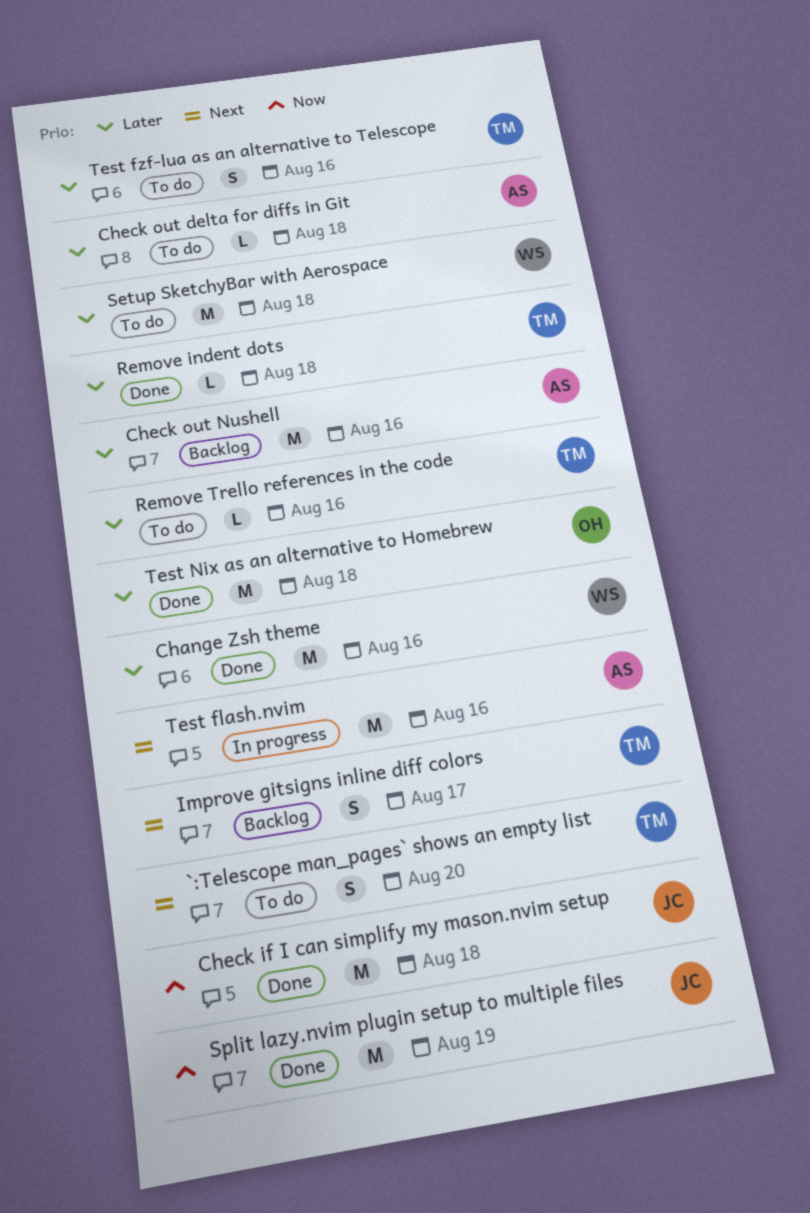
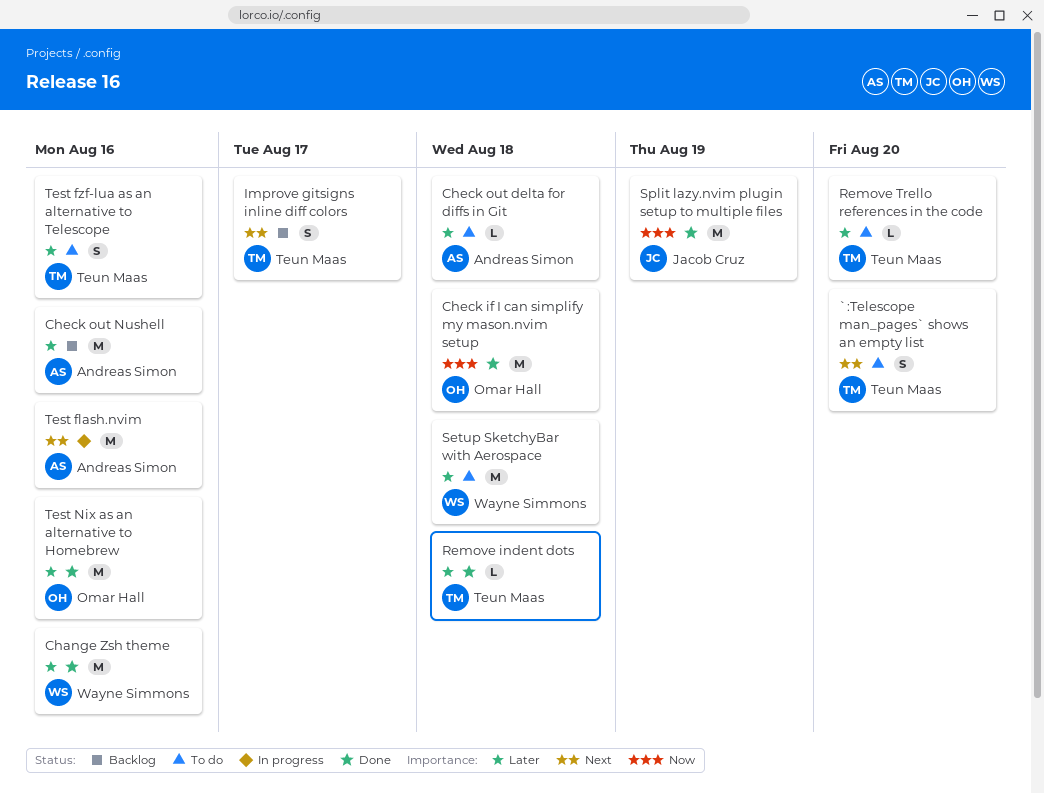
Check if I can simplify my mason.nvim setup, owner: Jacob Cruz -> Omar Hall
Remove Trello references in the code, due: Aug 16 -> Aug 20
Test Nix as an alternative to Homebrew, due: Aug 18 -> Aug 16

